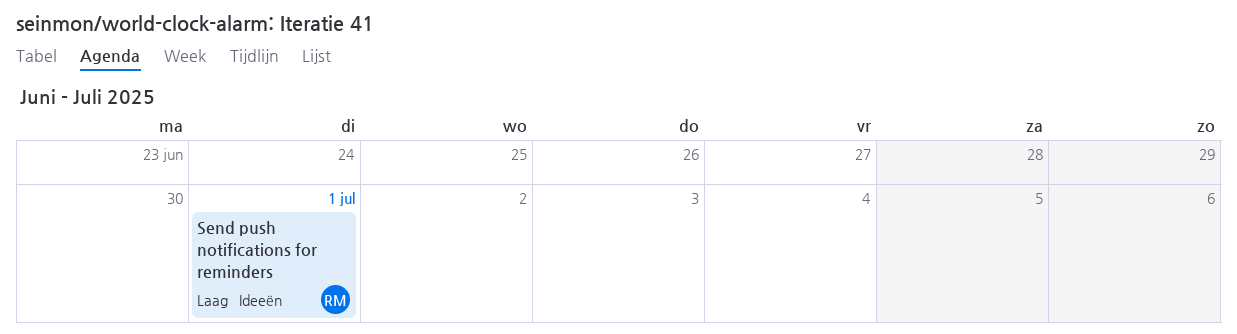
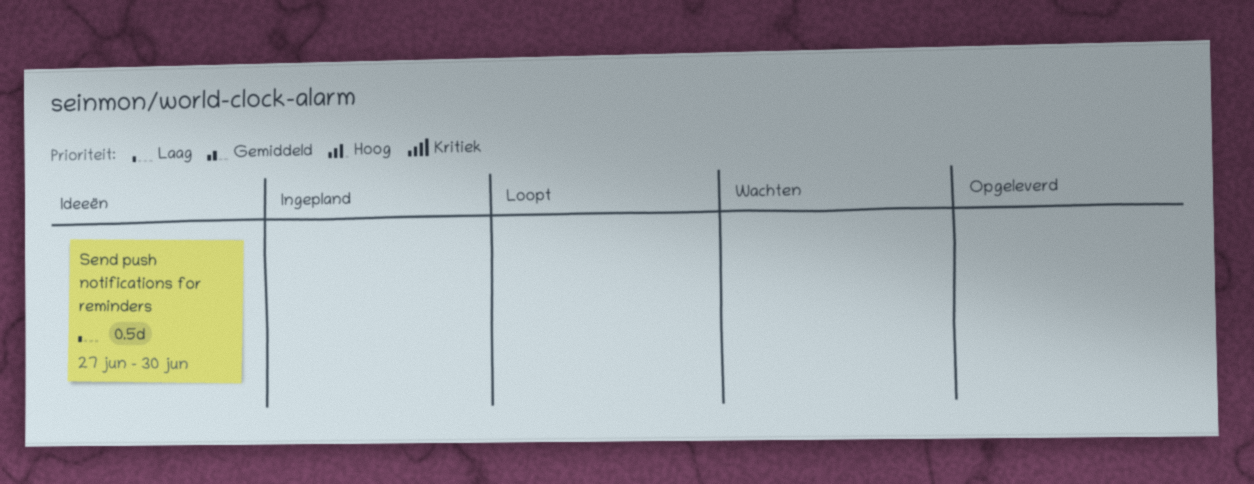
Send push notifications for reminders, due: Jul 1 -> Jun 30

